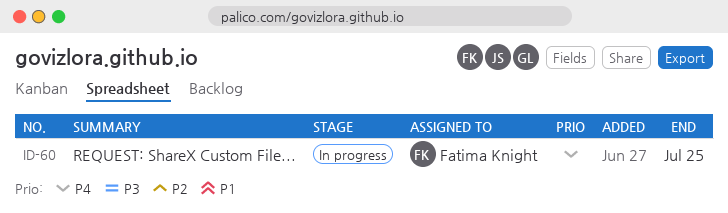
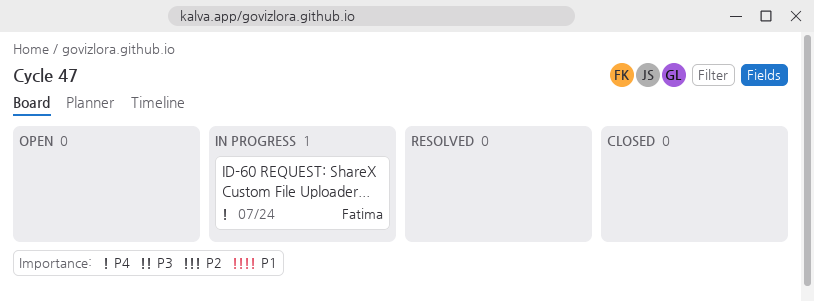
ID-60, due: Jul 25 -> Jul 24

